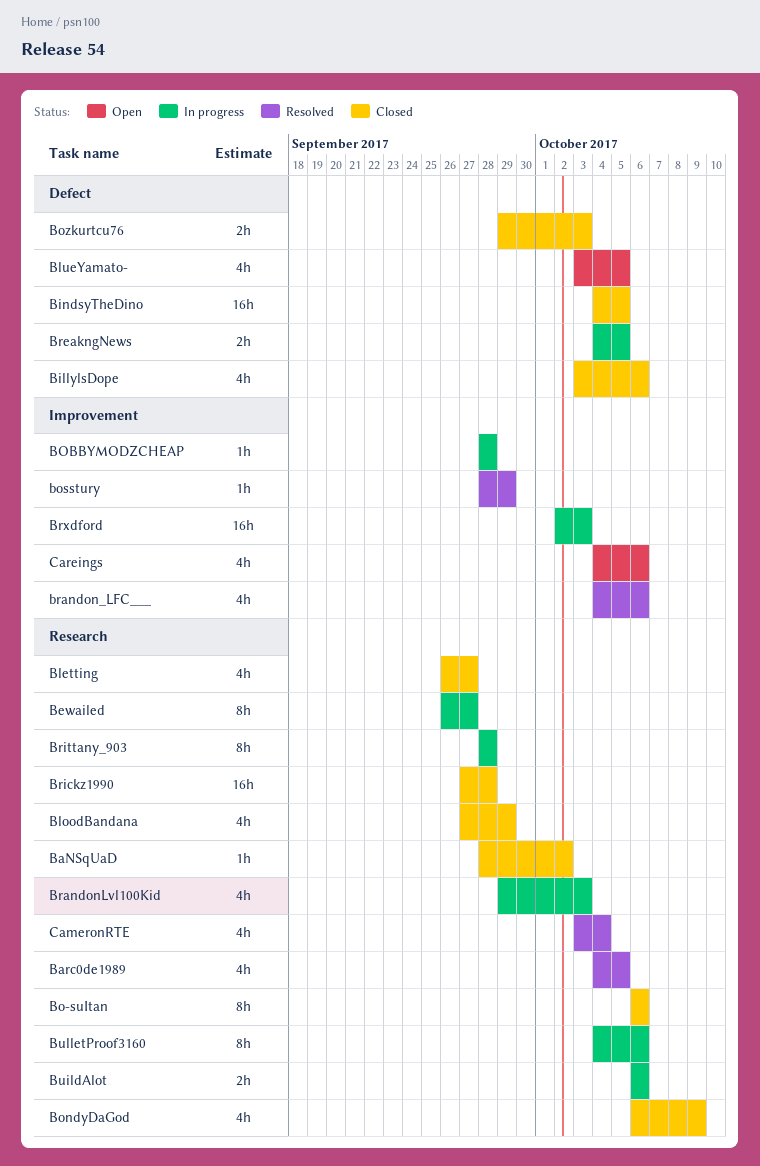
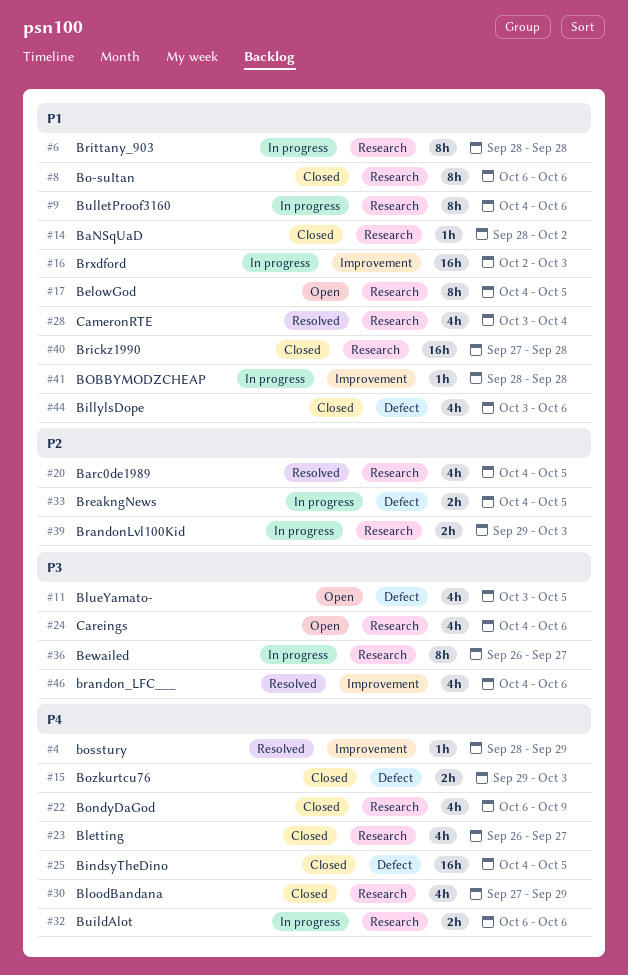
BelowGod: none -> present
BrandonLvl100Kid, estimate: 4h -> 2h
Careings, label: Improvement -> Research

